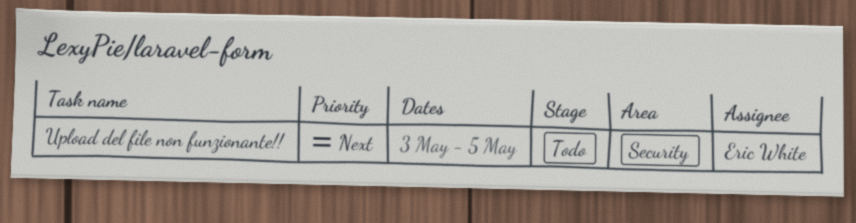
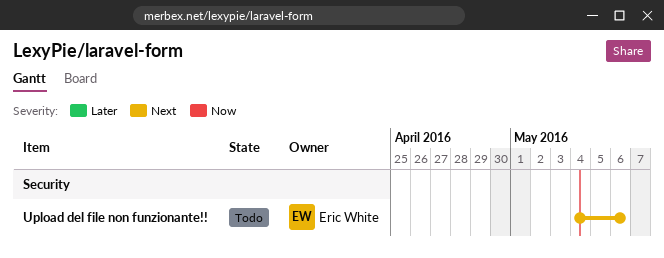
Upload del file non funzionante!!, start: May 3 -> May 4
Upload del file non funzionante!!, due: May 5 -> May 6

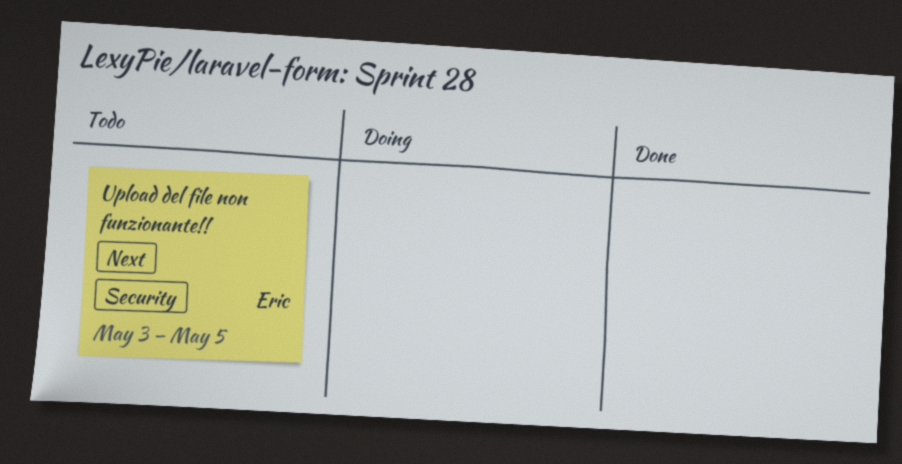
Upload del file non funzionante!!, start: May 4 -> May 3
Upload del file non funzionante!!, due: May 6 -> May 5

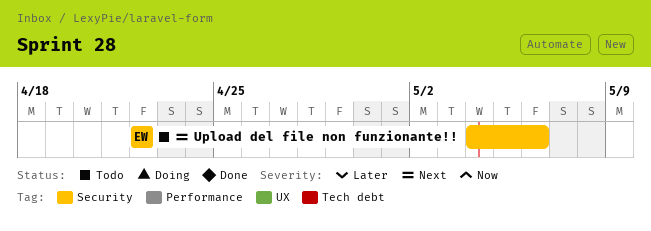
Upload del file non funzionante!!, start: May 3 -> May 4
Upload del file non funzionante!!, due: May 5 -> May 6

